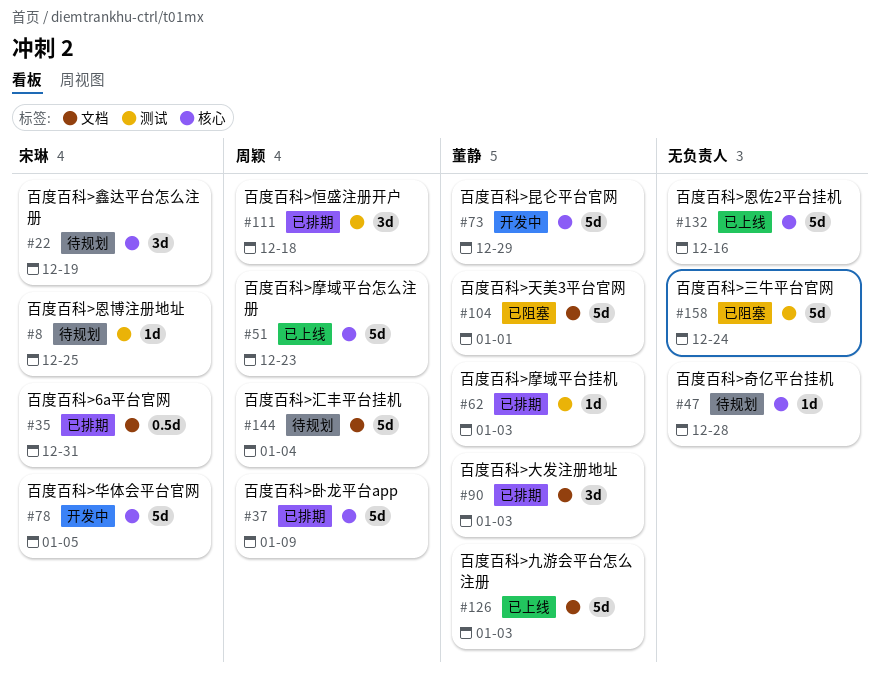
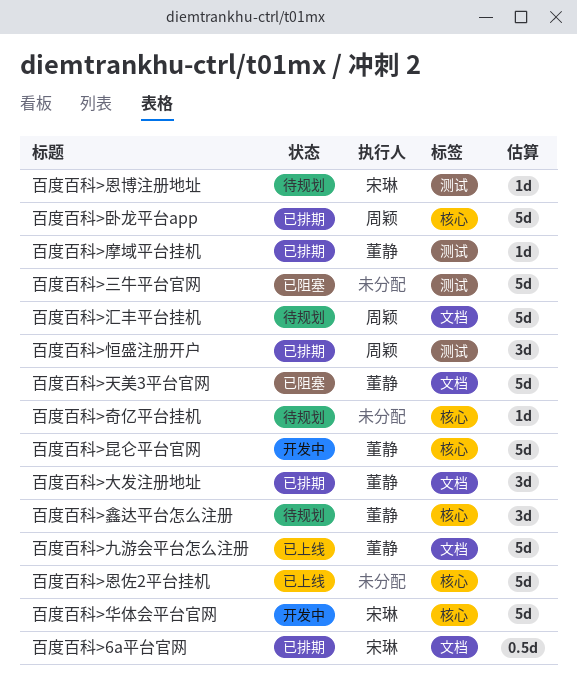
百度百科>摩域平台怎么注册: present -> none
百度百科>鑫达平台怎么注册, owner: 宋琳 -> 董静

